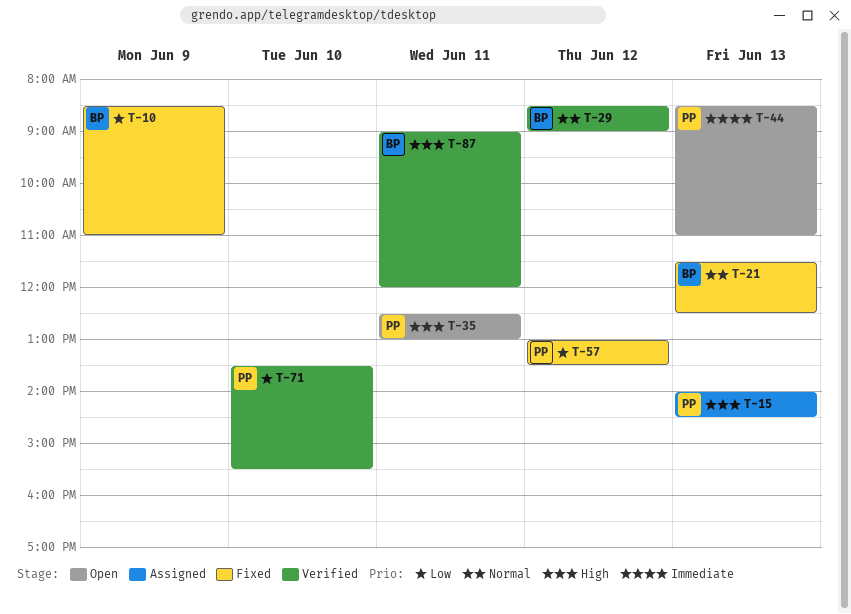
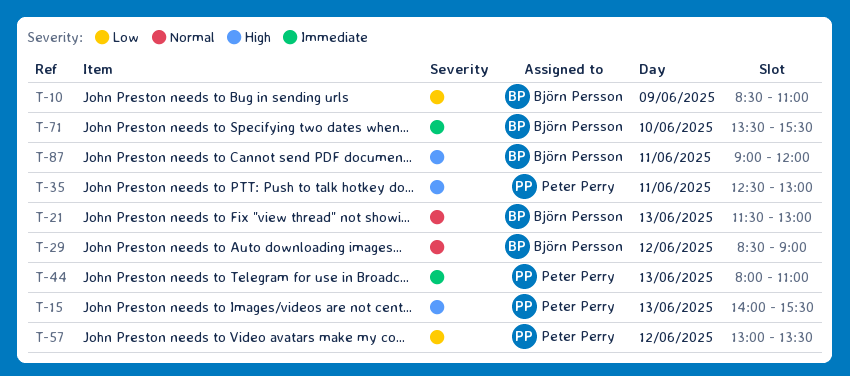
T-15, ends: 14:30 -> 15:30
T-21, ends: 12:30 -> 13:00
T-44, begins: 08:30 -> 08:00
T-71, owner: Peter Perry -> Björn Persson
T-71, priority: Low -> Immediate

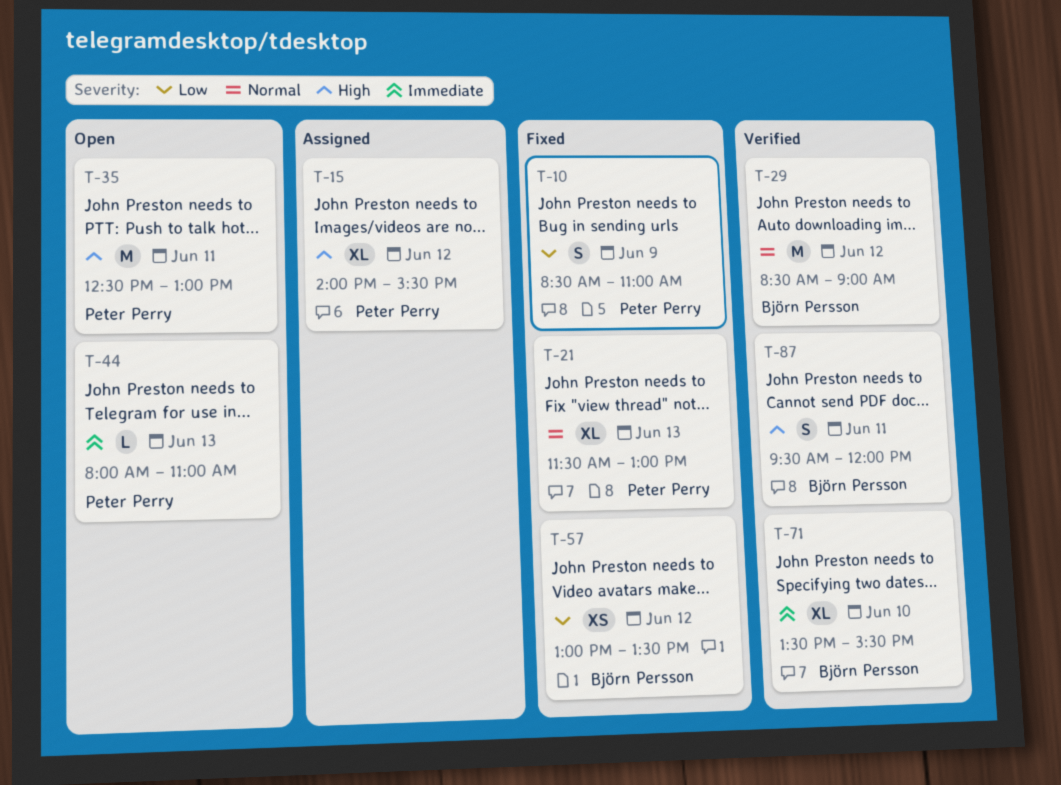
T-10, owner: Björn Persson -> Peter Perry
T-15, day: Jun 13 -> Jun 12
T-21, owner: Björn Persson -> Peter Perry
T-57, owner: Peter Perry -> Björn Persson
T-87, begins: 09:00 -> 09:30

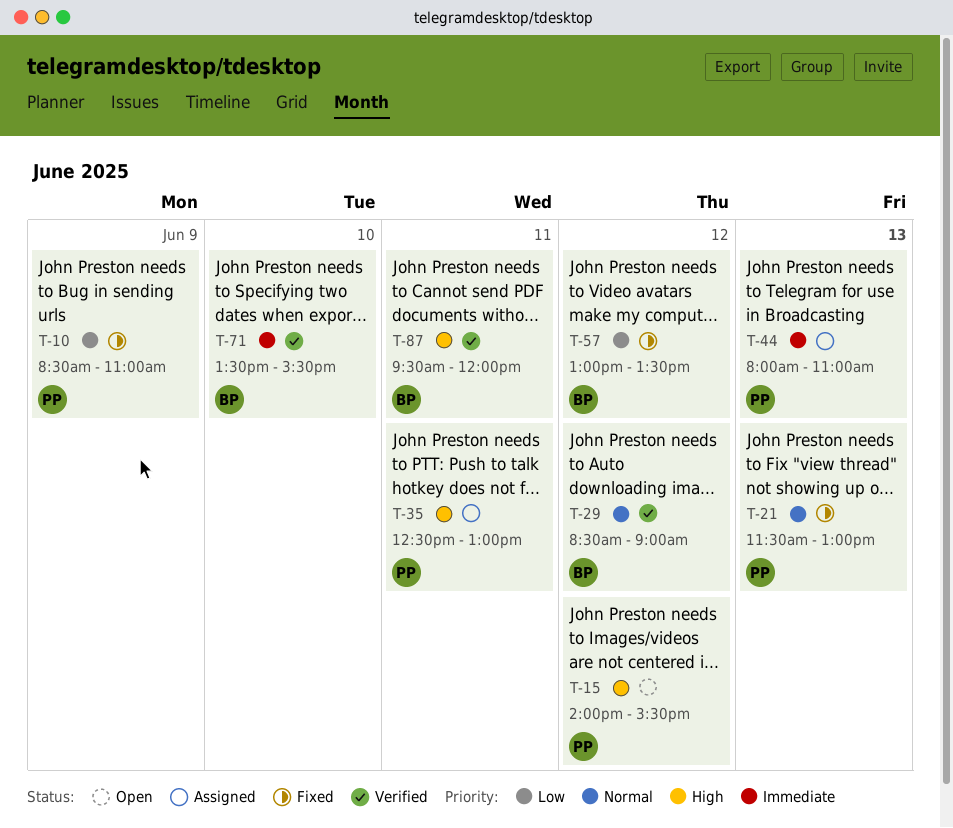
T-15, status: Assigned -> Open
T-35, status: Open -> Assigned
T-44, status: Open -> Assigned

